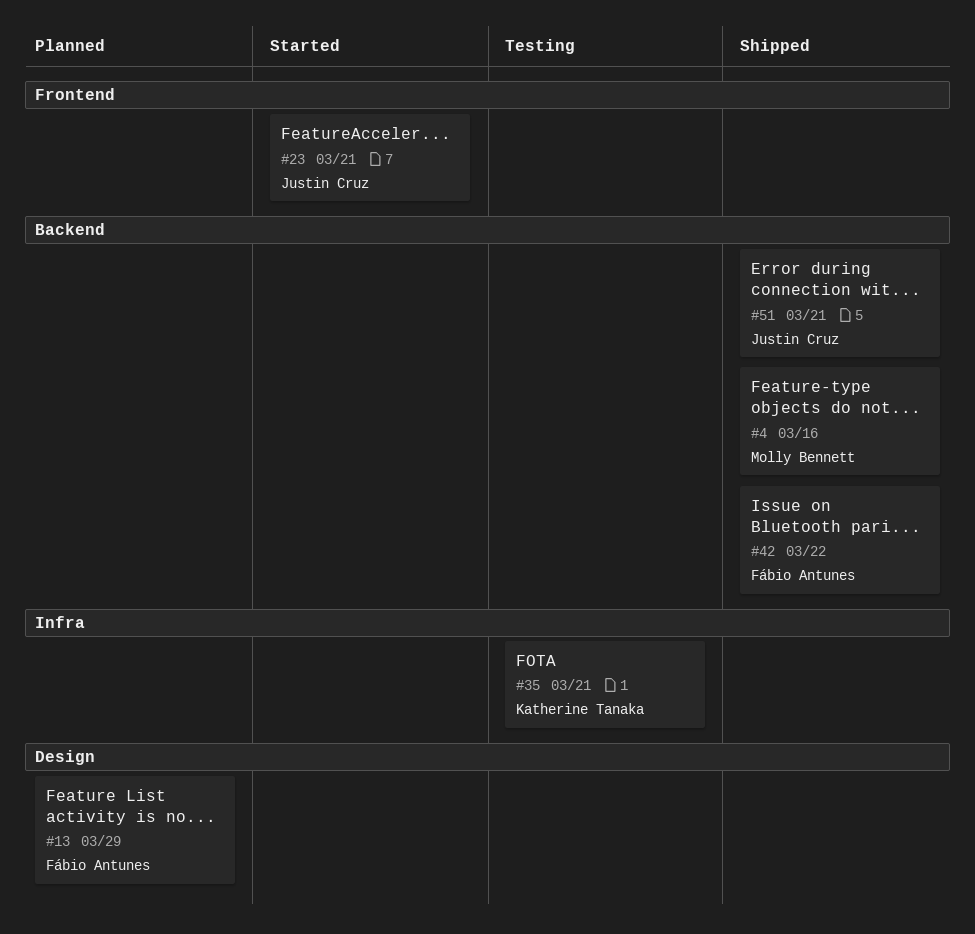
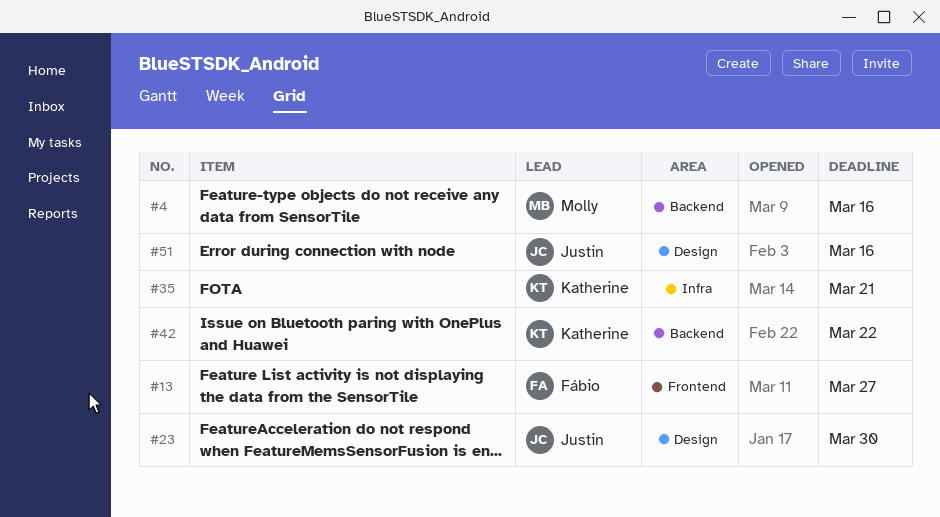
#13, label: Design -> Frontend
#13, due: Mar 29 -> Mar 27
#23, label: Frontend -> Design
#23, due: Mar 21 -> Mar 30
#42, owner: Fábio Antunes -> Katherine Tanaka
#51, label: Backend -> Design
#51, due: Mar 21 -> Mar 16

